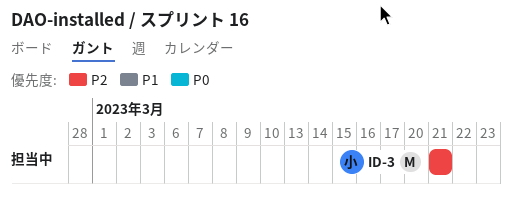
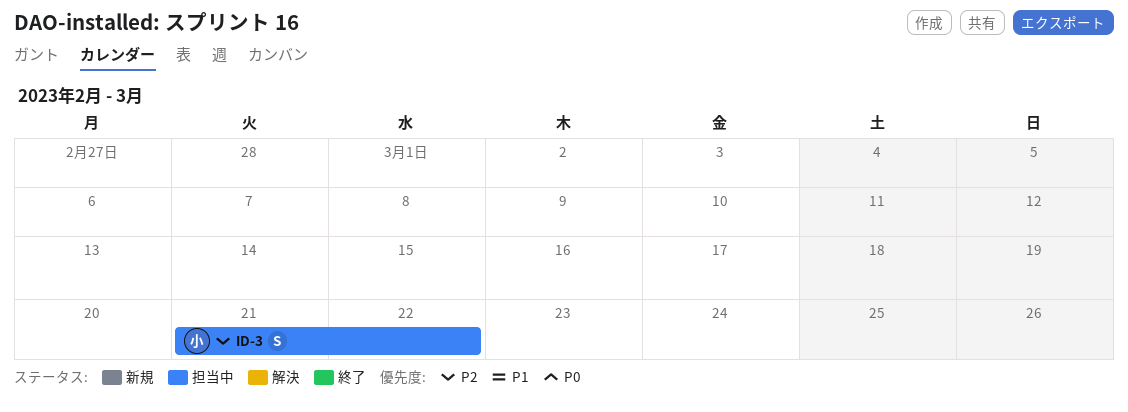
ID-3, estimate: M -> S
ID-3, due: Mar 21 -> Mar 22

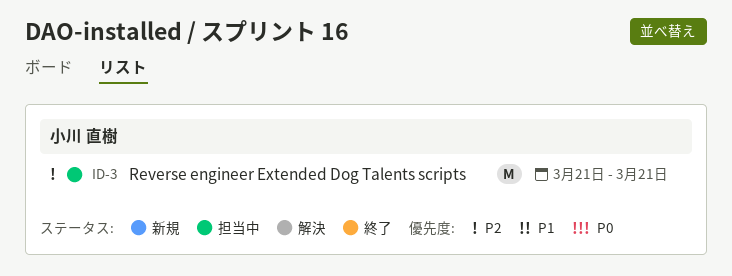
ID-3, estimate: S -> M
ID-3, due: Mar 22 -> Mar 21

